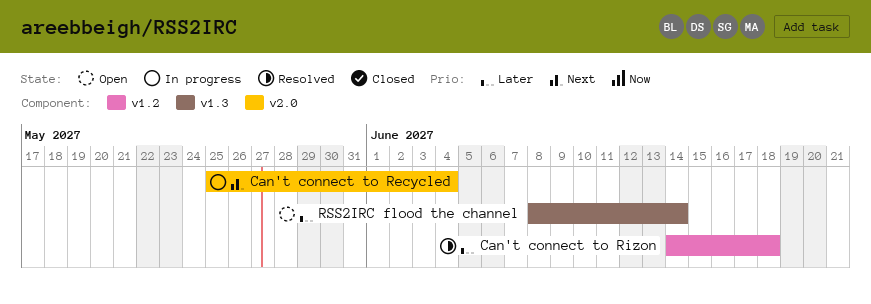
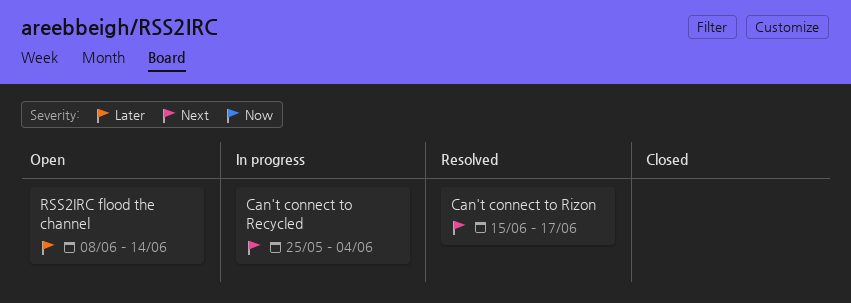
Can't connect to Rizon, priority: Later -> Next
Can't connect to Rizon, start: Jun 14 -> Jun 15
Can't connect to Rizon, due: Jun 18 -> Jun 17

